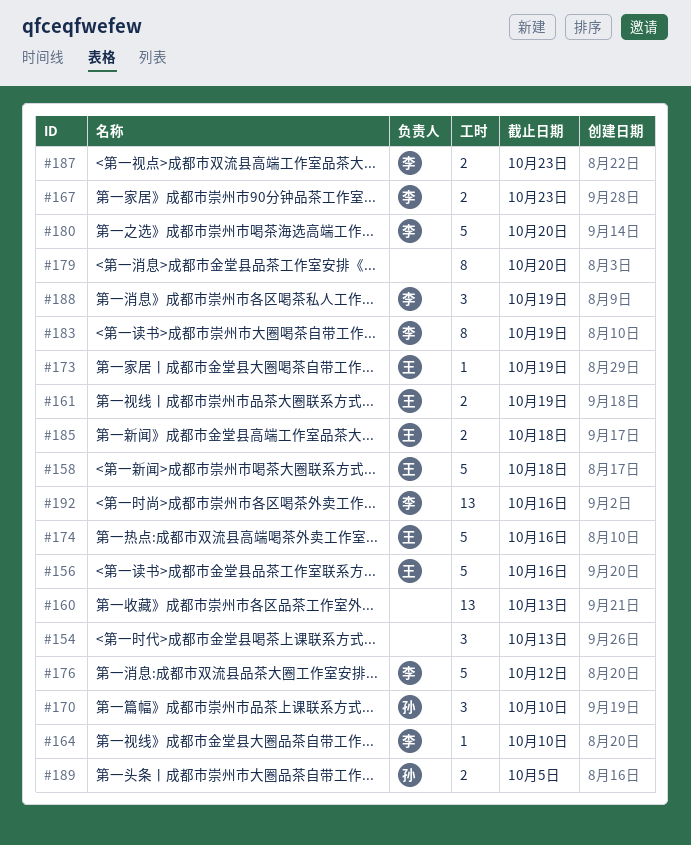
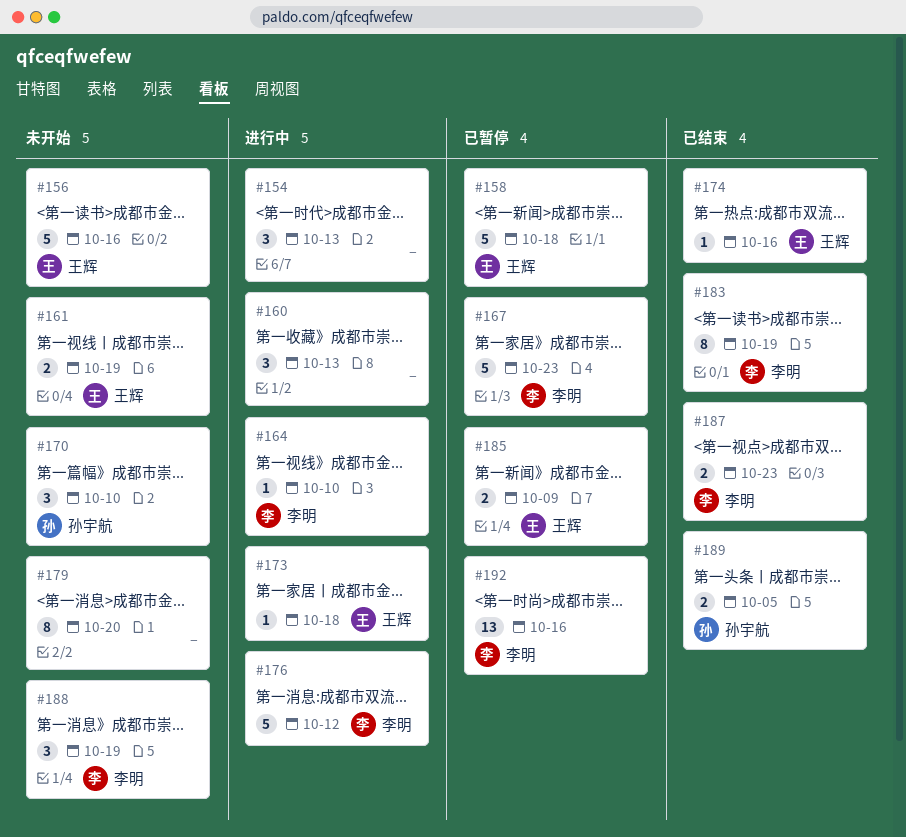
#160, estimate: 13 -> 3
#167, estimate: 2 -> 5
#173, due: Oct 19 -> Oct 18
#174, estimate: 5 -> 1
#180: present -> none
#185, due: Oct 18 -> Oct 9

